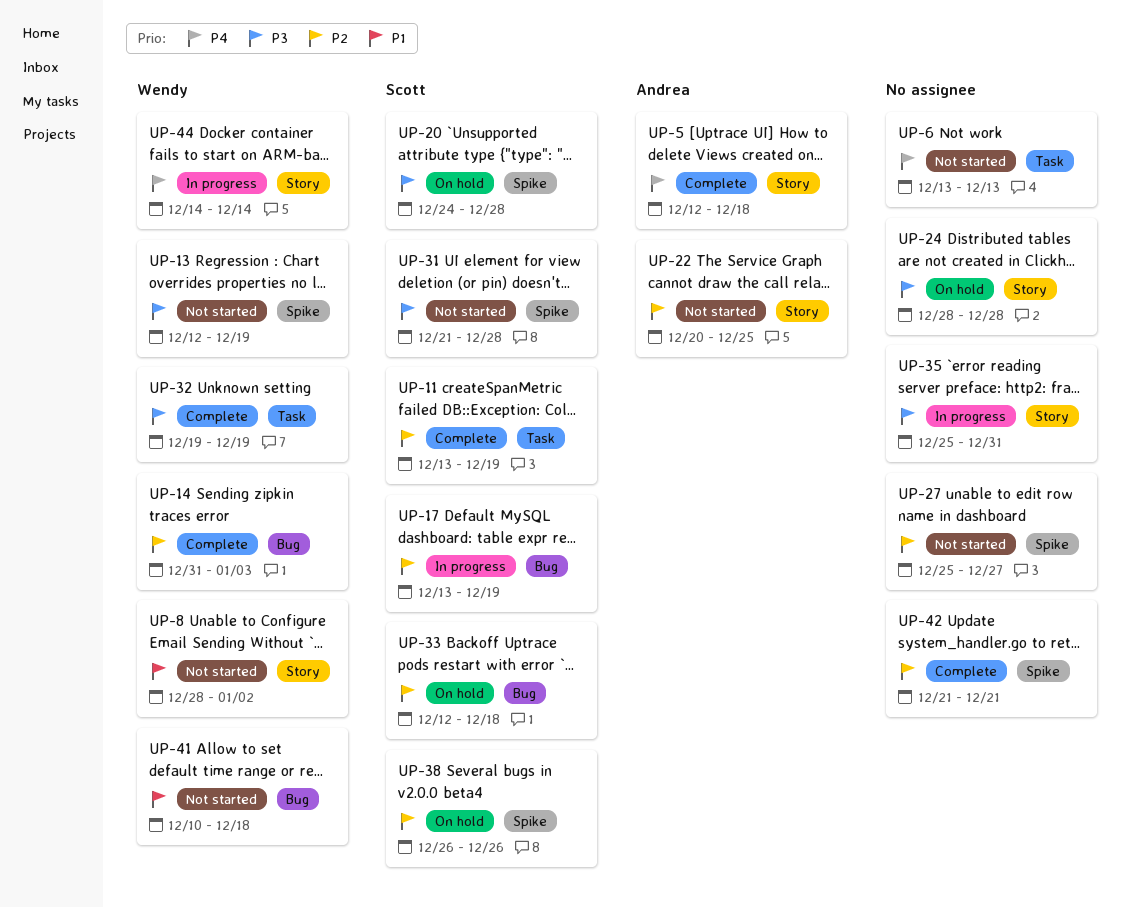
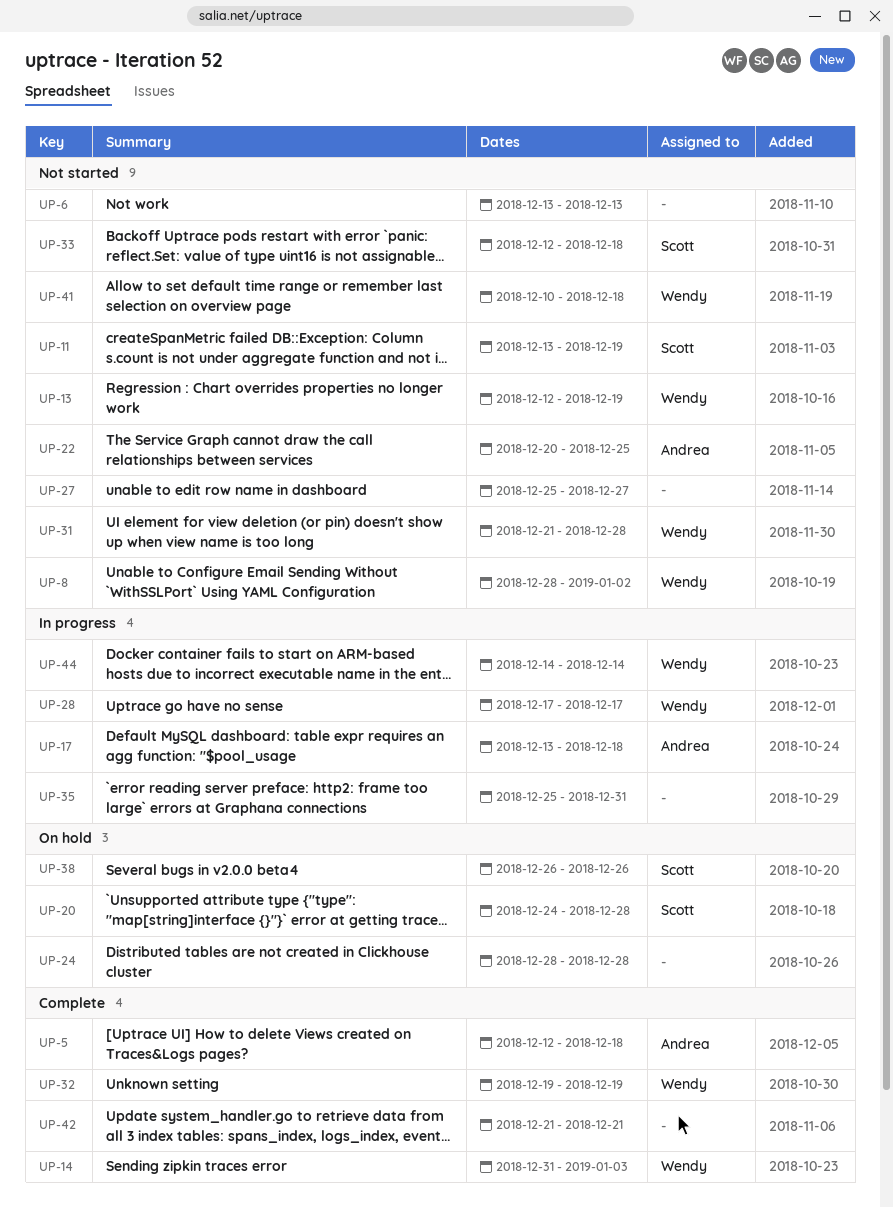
UP-11, status: Complete -> Not started
UP-17, owner: Scott -> Andrea
UP-17, due: Dec 19 -> Dec 18
UP-28: none -> present
UP-31, owner: Scott -> Wendy
UP-33, status: On hold -> Not started

